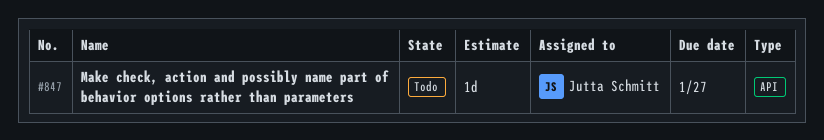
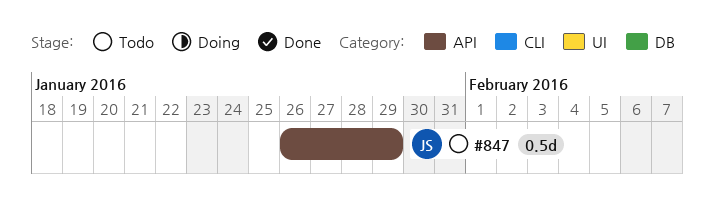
#847, estimate: 1d -> 0.5d
#847, due: Jan 27 -> Jan 29

